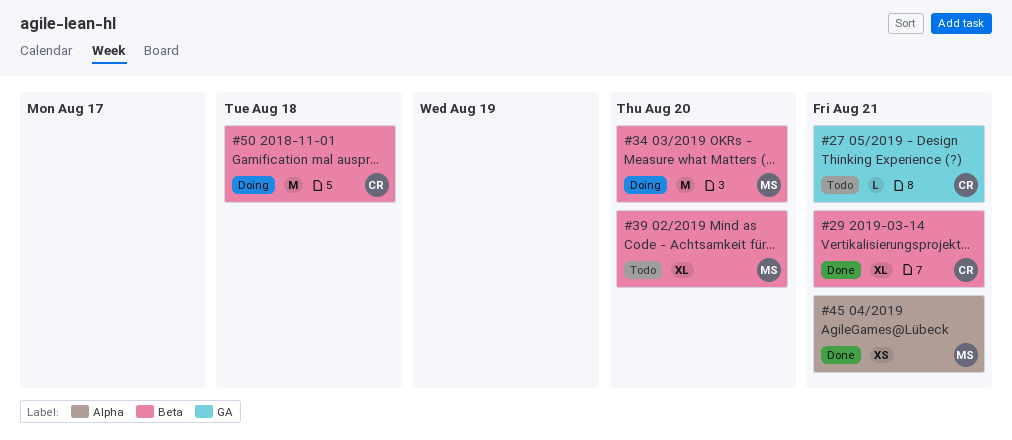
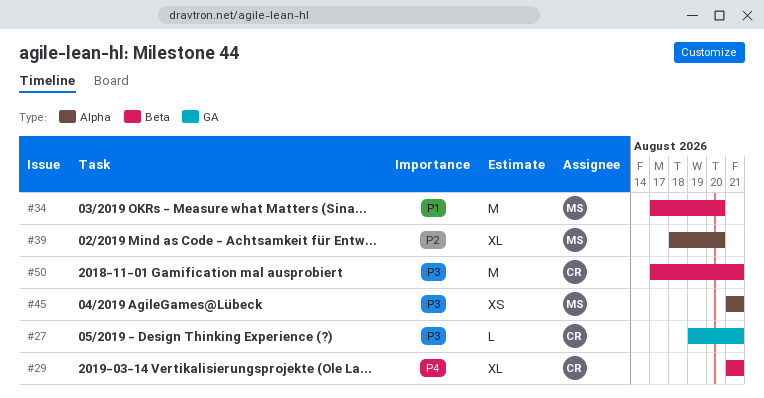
#39, label: Beta -> Alpha
#50, due: Aug 18 -> Aug 21

